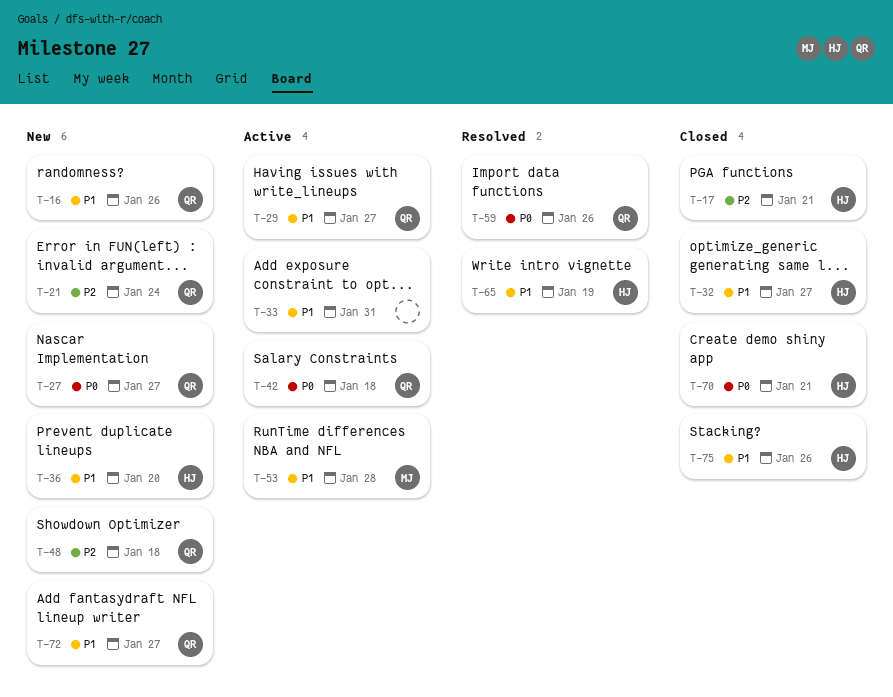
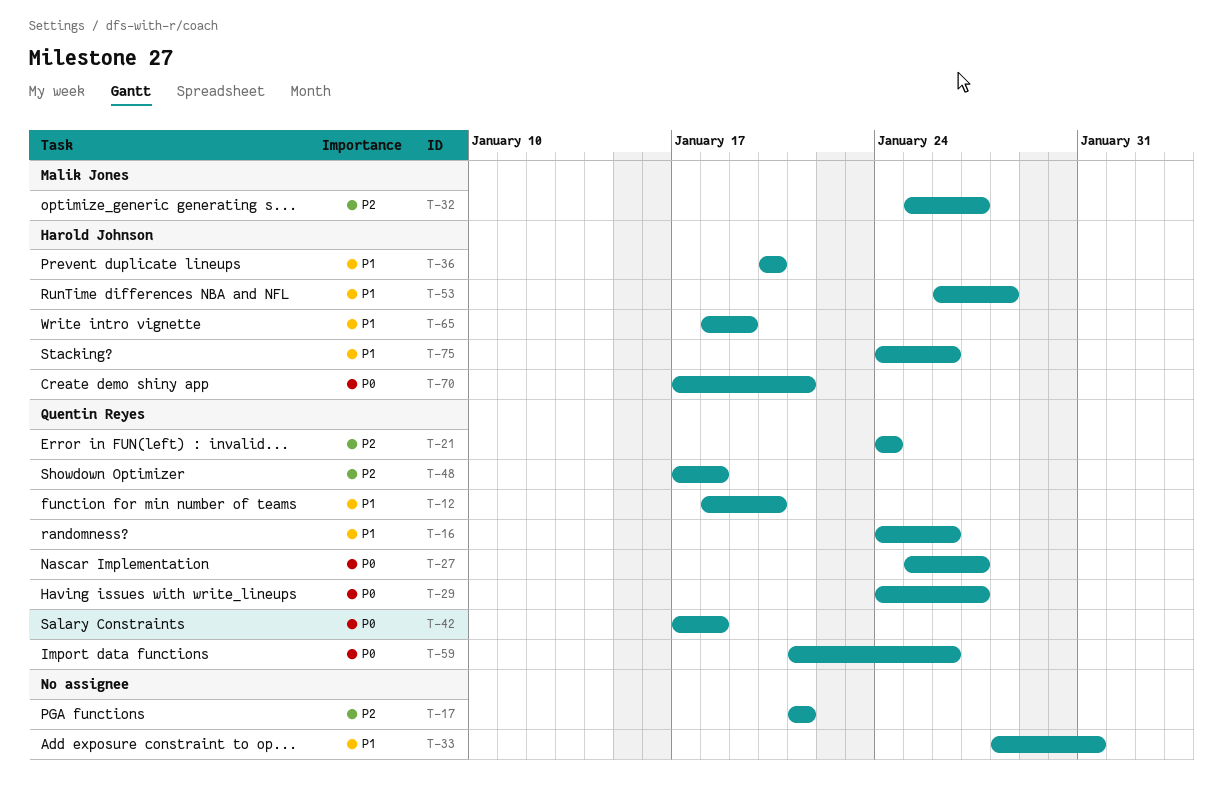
T-12: none -> present
T-17, owner: Harold Johnson -> none
T-29, priority: P1 -> P0
T-32, owner: Harold Johnson -> Malik Jones
T-32, priority: P1 -> P2
T-53, owner: Malik Jones -> Harold Johnson
T-72: present -> none

